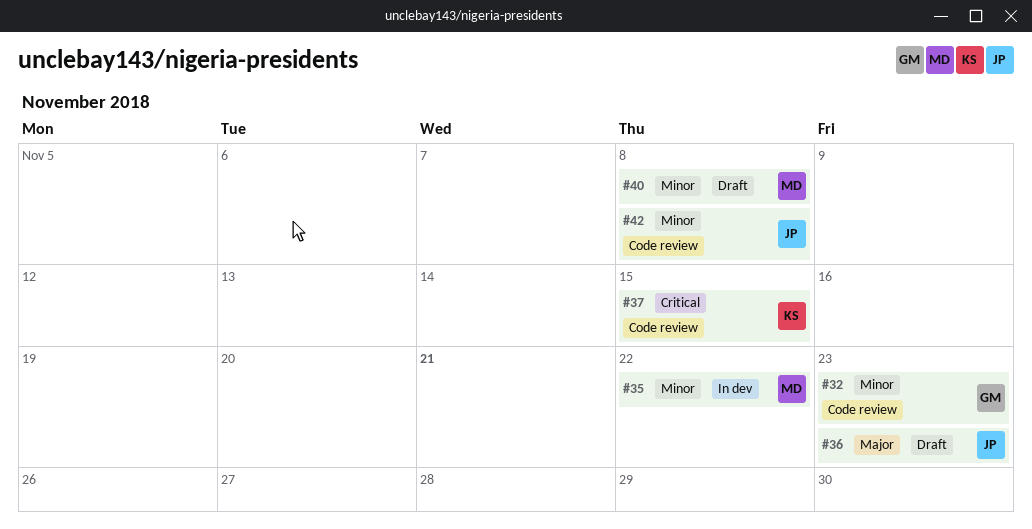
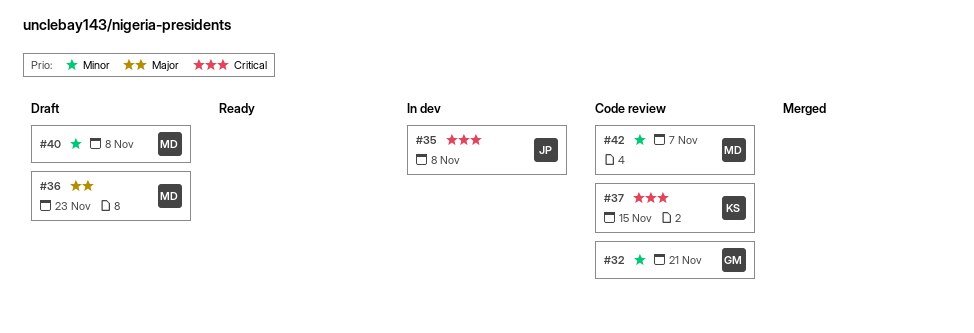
#32, due: Nov 23 -> Nov 21
#35, owner: MD -> JP
#35, priority: Minor -> Critical
#35, due: Nov 22 -> Nov 8
#36, owner: JP -> MD
#42, owner: JP -> MD
#42, due: Nov 8 -> Nov 7

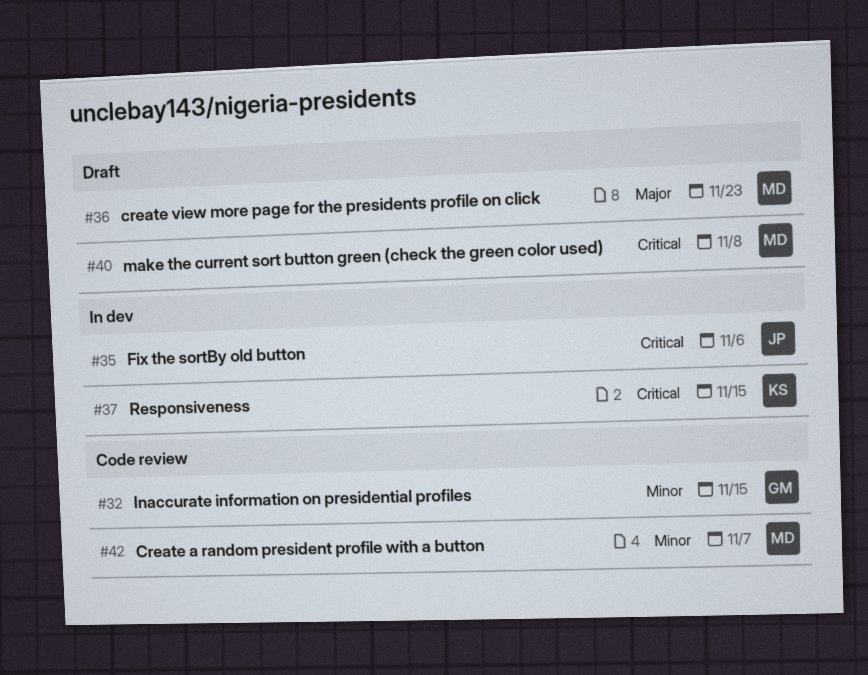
#32, due: Nov 21 -> Nov 15
#35, due: Nov 8 -> Nov 6
#37, status: Code review -> In dev
#40, priority: Minor -> Critical

